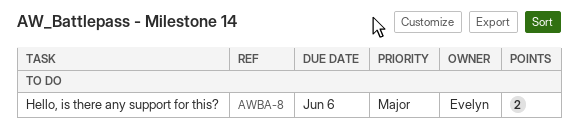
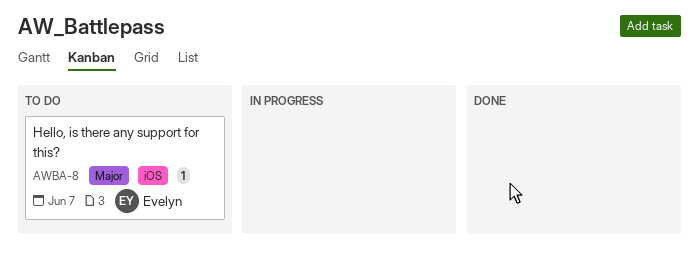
AWBA-8, estimate: 2 -> 1
AWBA-8, due: Jun 6 -> Jun 7

